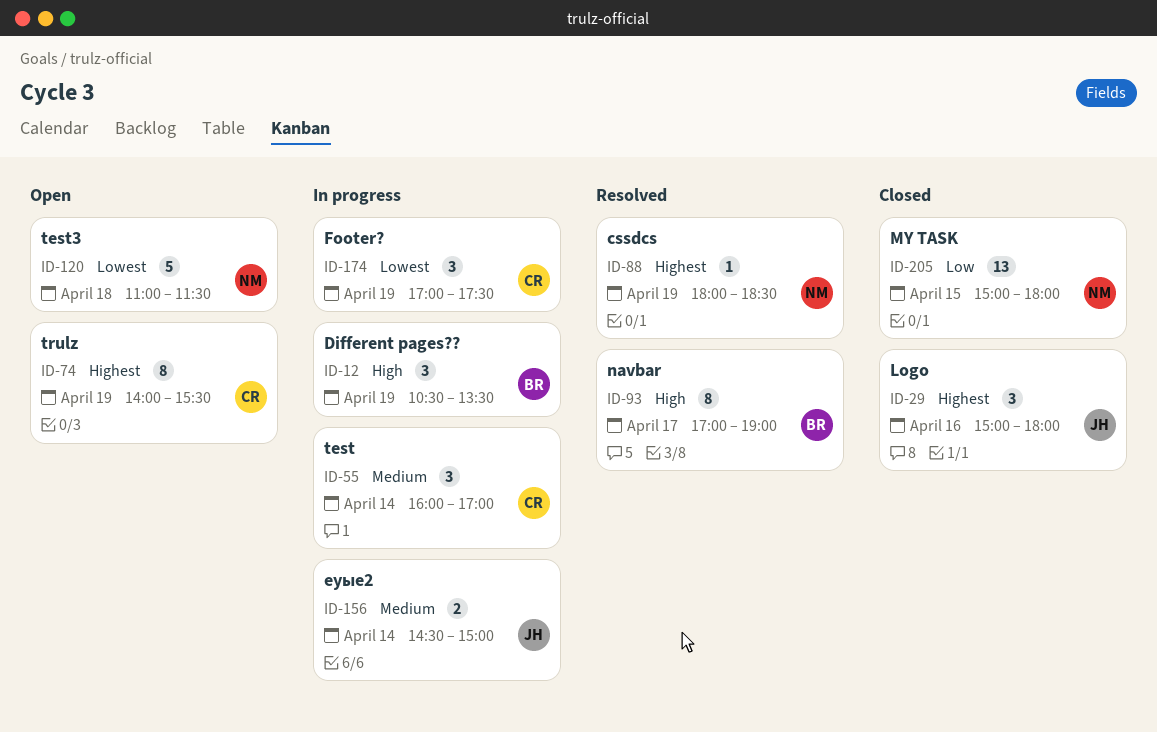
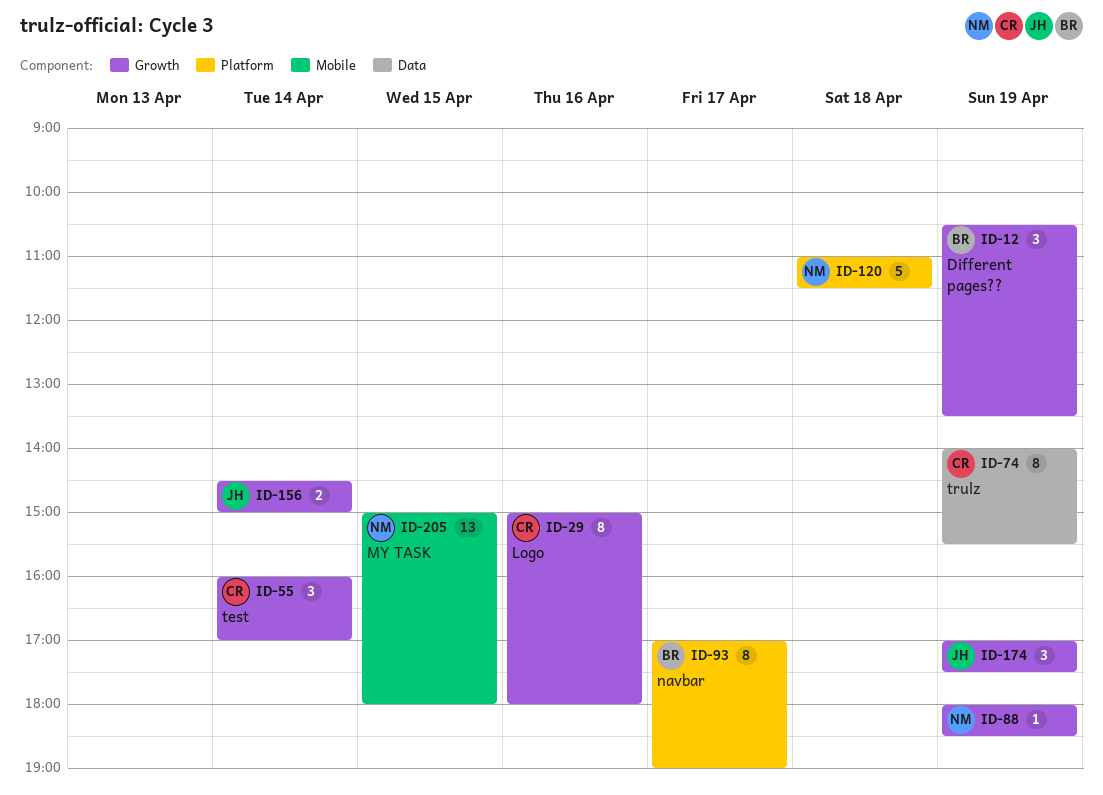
ID-29, owner: JH -> CR
ID-29, estimate: 3 -> 8
ID-174, owner: CR -> JH

